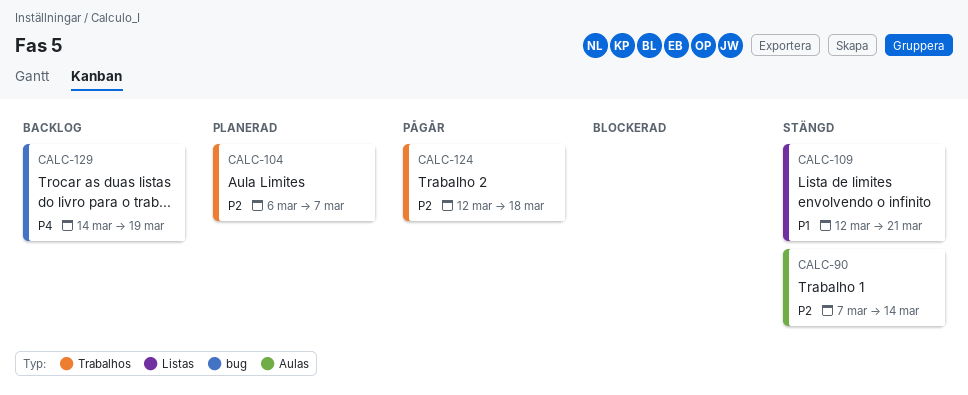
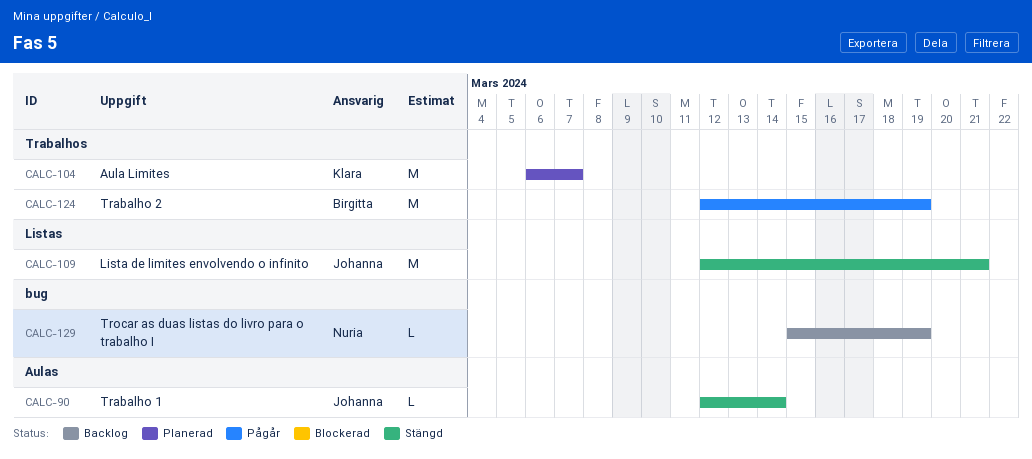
CALC-90, start: Mar 7 -> Mar 12
CALC-124, due: Mar 18 -> Mar 19
CALC-129, start: Mar 14 -> Mar 15

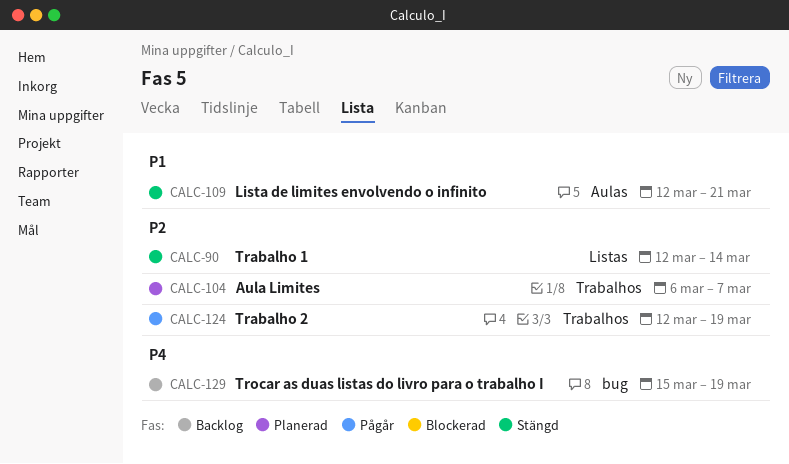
CALC-90, label: Aulas -> Listas
CALC-109, label: Listas -> Aulas

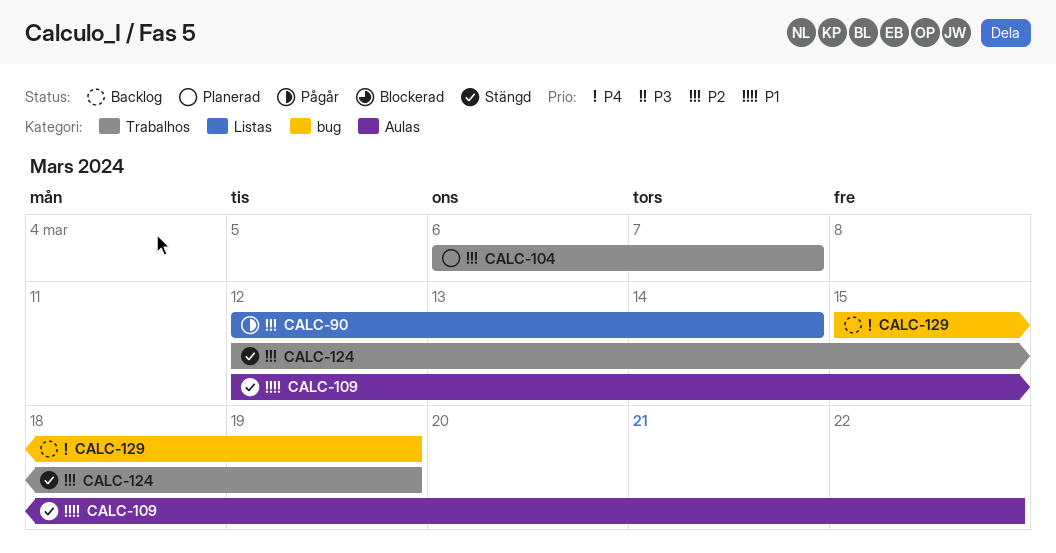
CALC-90, status: Stängd -> Pågår
CALC-109, due: Mar 21 -> Mar 22
CALC-124, status: Pågår -> Stängd

